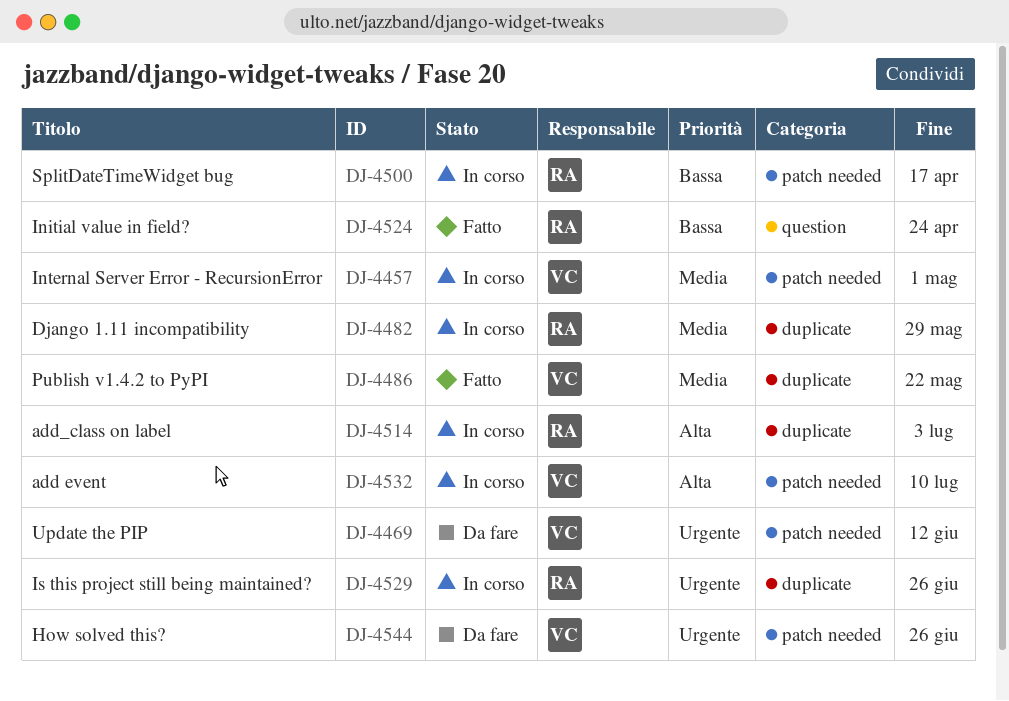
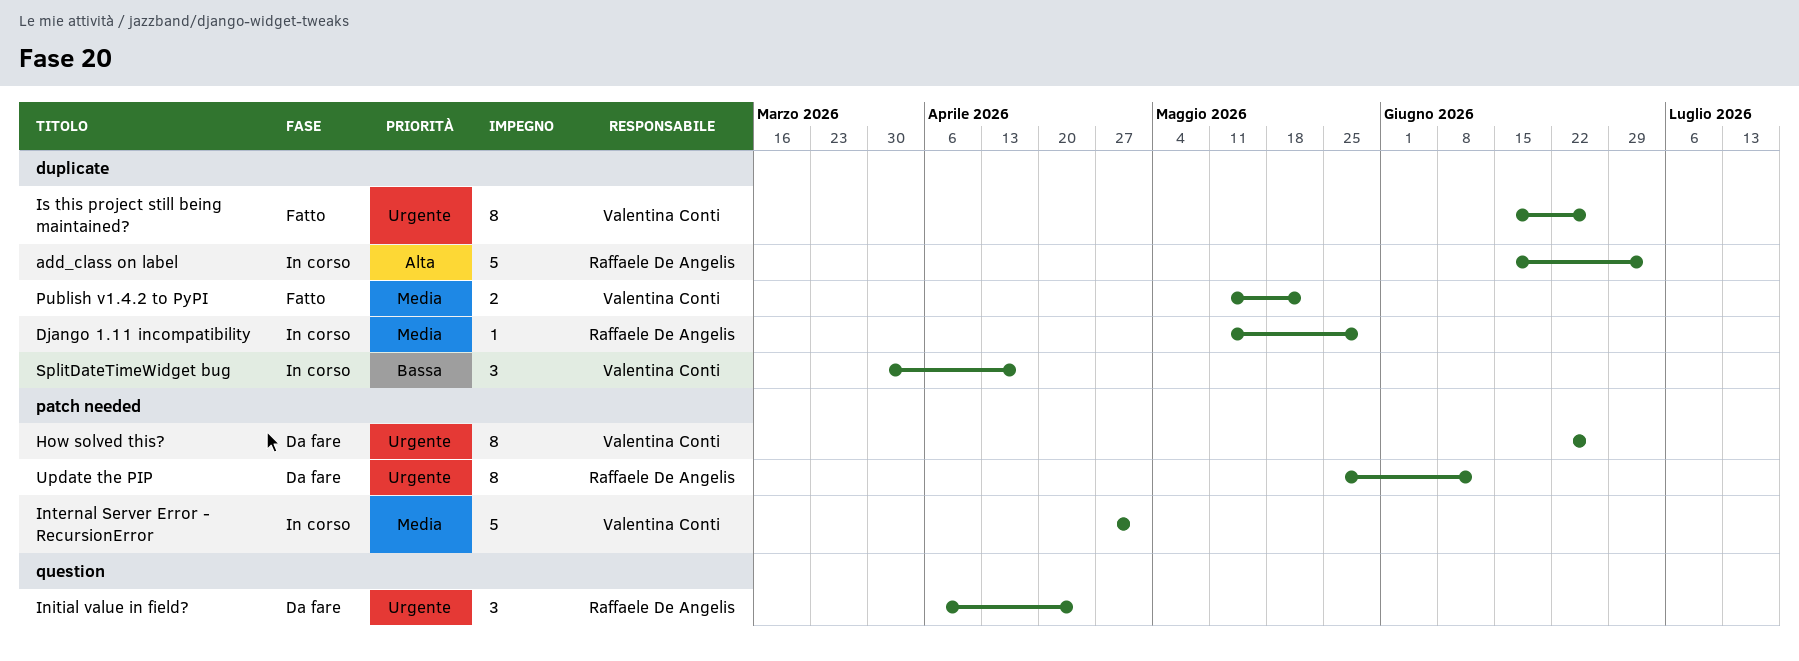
add event: present -> none
Initial value in field?, status: Fatto -> Da fare
Initial value in field?, priority: Bassa -> Urgente
Is this project still being maintained?, status: In corso -> Fatto
Is this project still being maintained?, owner: Raffaele De Angelis -> Valentina Conti
SplitDateTimeWidget bug, owner: Raffaele De Angelis -> Valentina Conti
SplitDateTimeWidget bug, label: patch needed -> duplicate
Update the PIP, owner: Valentina Conti -> Raffaele De Angelis

